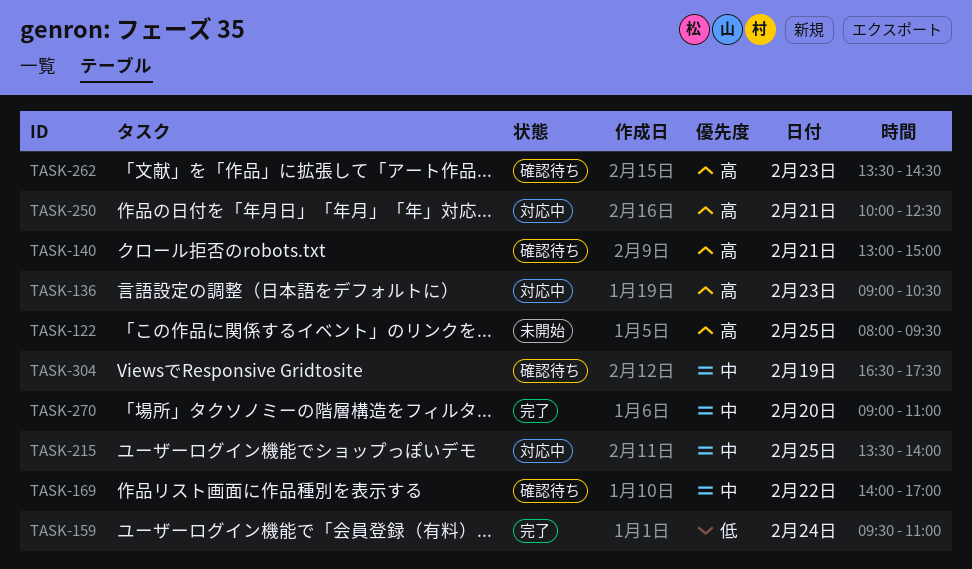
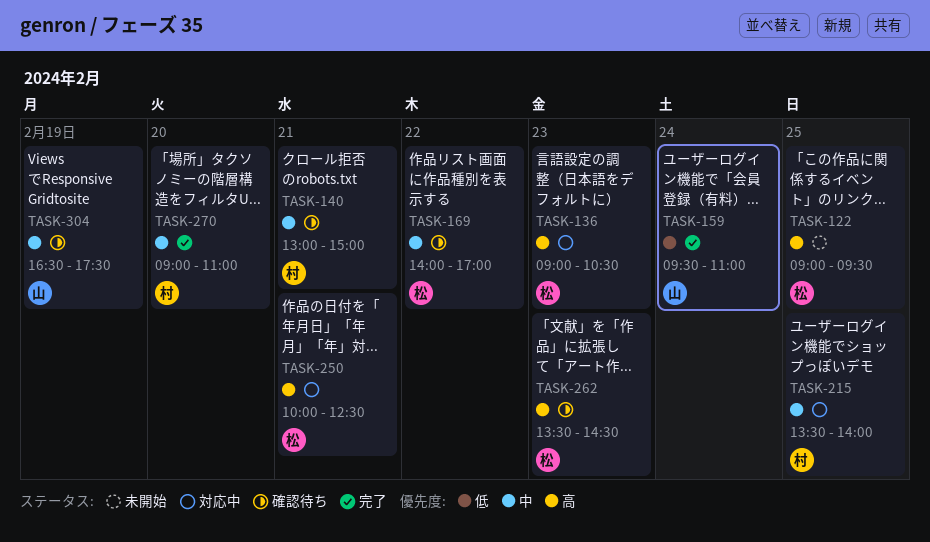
TASK-122, begins: 08:00 -> 09:00
TASK-140, priority: 高 -> 中

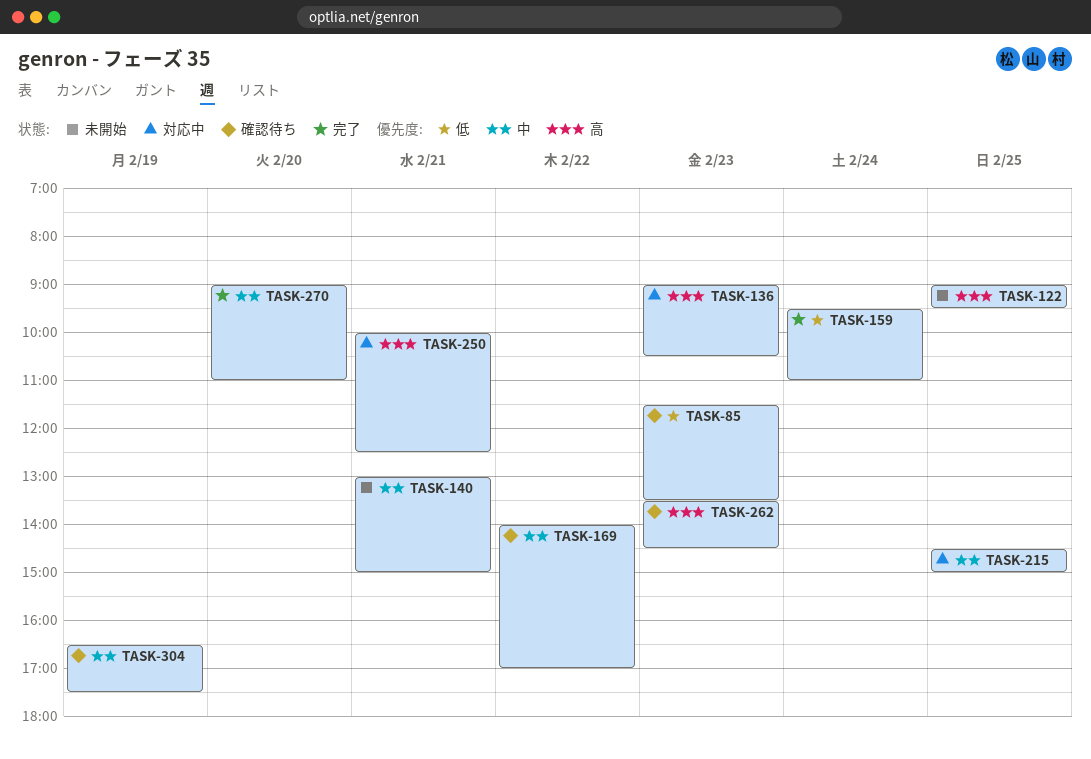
TASK-85: none -> present
TASK-140, status: 確認待ち -> 未開始
TASK-215, begins: 13:30 -> 14:30
TASK-215, ends: 14:00 -> 15:00

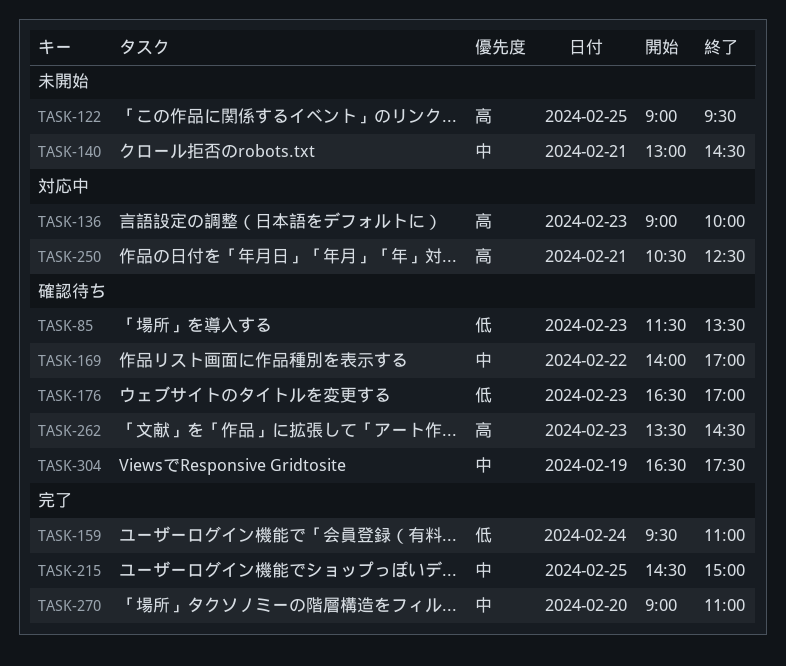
TASK-136, ends: 10:30 -> 10:00
TASK-140, ends: 15:00 -> 14:30
TASK-176: none -> present
TASK-215, status: 対応中 -> 完了
TASK-250, begins: 10:00 -> 10:30

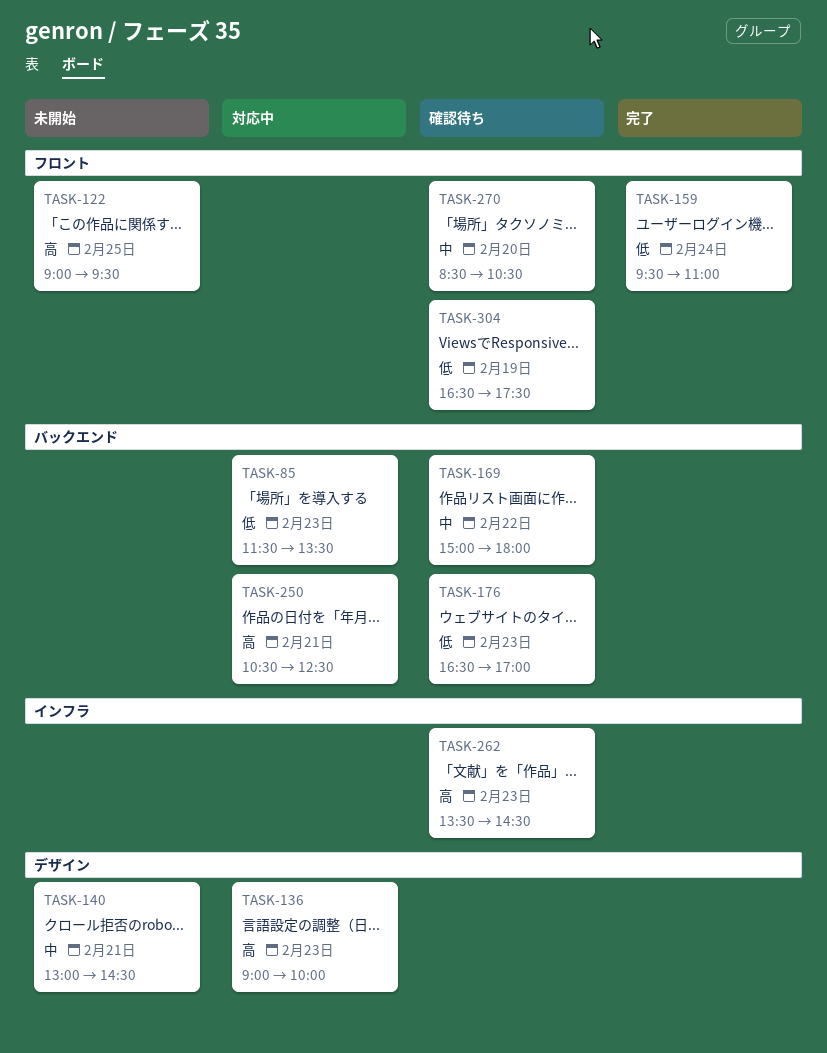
TASK-85, status: 確認待ち -> 対応中
TASK-169, begins: 14:00 -> 15:00
TASK-169, ends: 17:00 -> 18:00
TASK-215: present -> none
TASK-270, status: 完了 -> 確認待ち
TASK-270, begins: 09:00 -> 08:30
TASK-270, ends: 11:00 -> 10:30
TASK-304, priority: 中 -> 低

